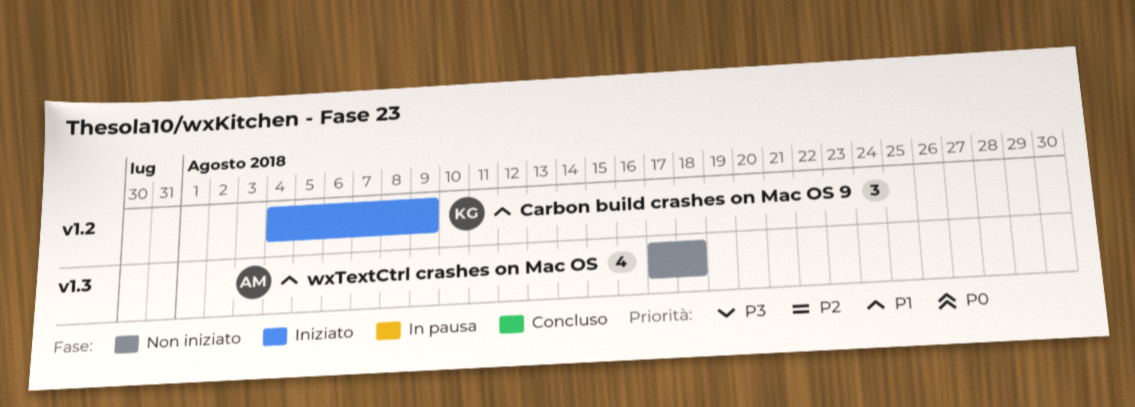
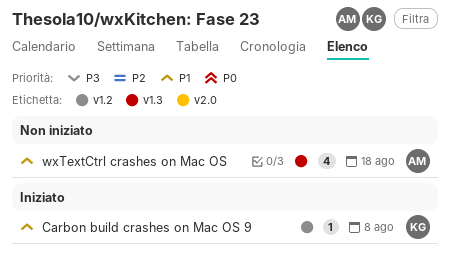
Carbon build crashes on Mac OS 9, estimate: 3 -> 1
Carbon build crashes on Mac OS 9, due: Aug 9 -> Aug 8

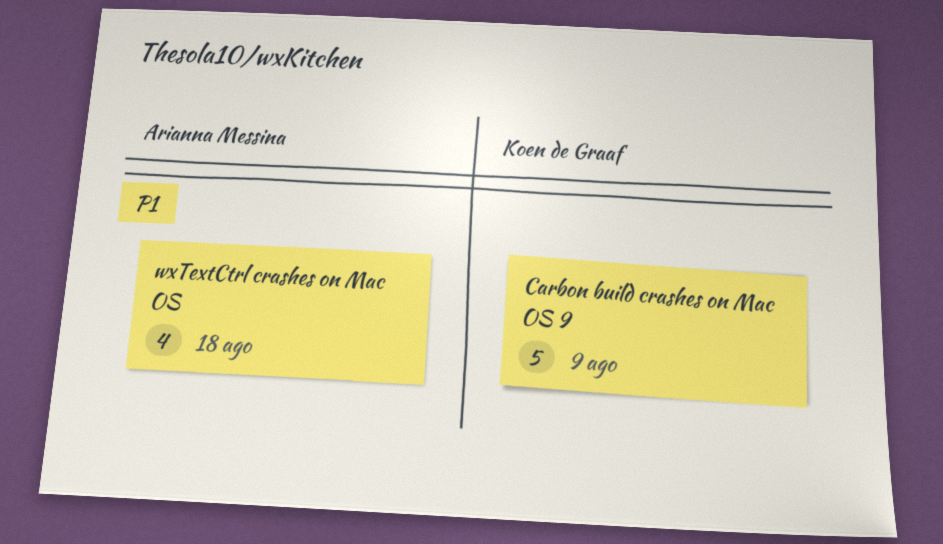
Carbon build crashes on Mac OS 9, estimate: 1 -> 5
Carbon build crashes on Mac OS 9, due: Aug 8 -> Aug 9

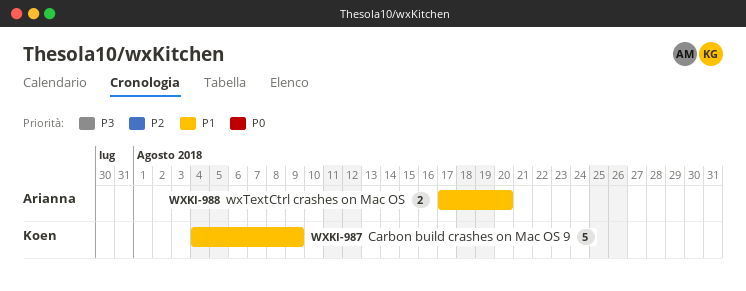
wxTextCtrl crashes on Mac OS, estimate: 4 -> 2
wxTextCtrl crashes on Mac OS, due: Aug 18 -> Aug 20

